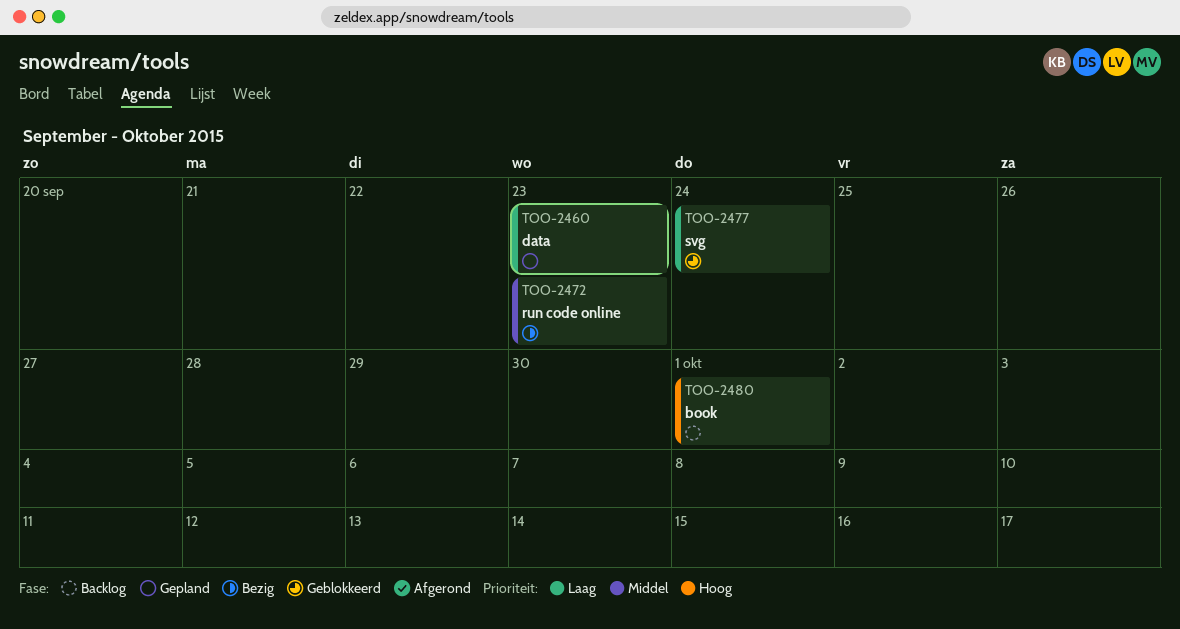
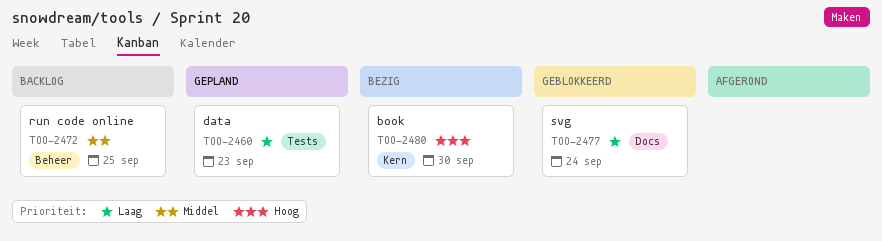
TOO-2472, status: Bezig -> Backlog
TOO-2472, due: Sep 23 -> Sep 25
TOO-2480, status: Backlog -> Bezig
TOO-2480, due: Oct 1 -> Sep 30

